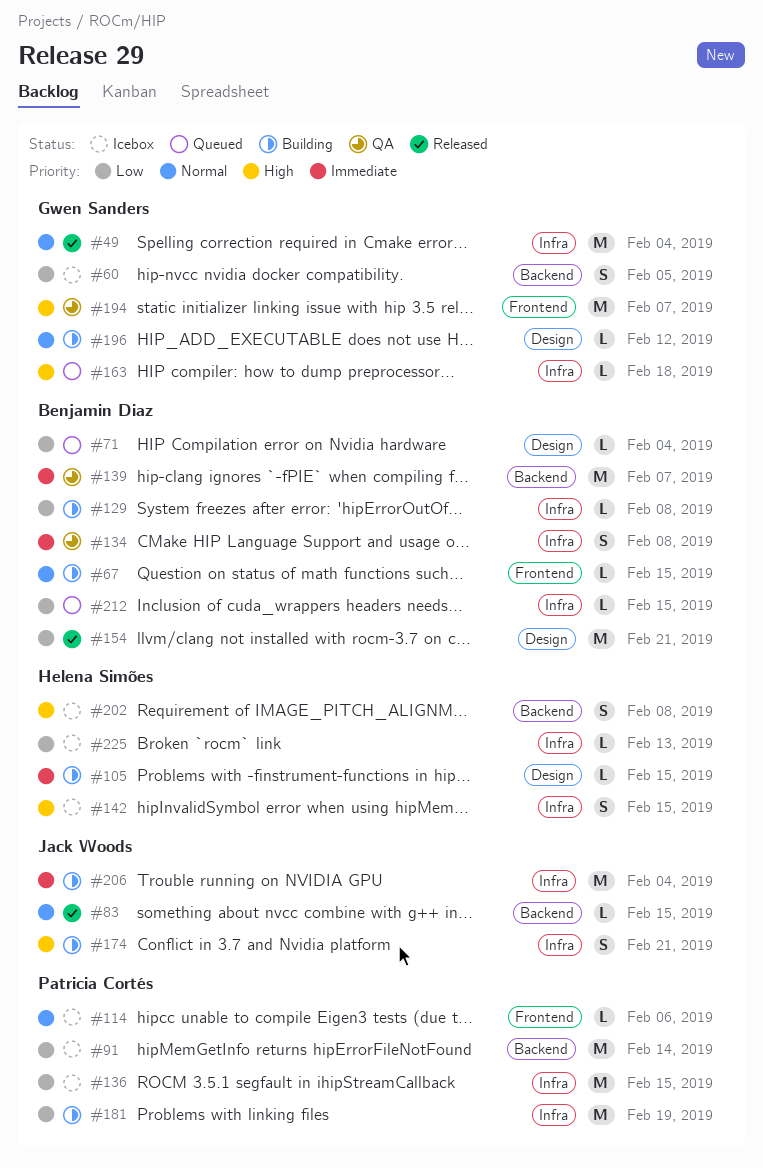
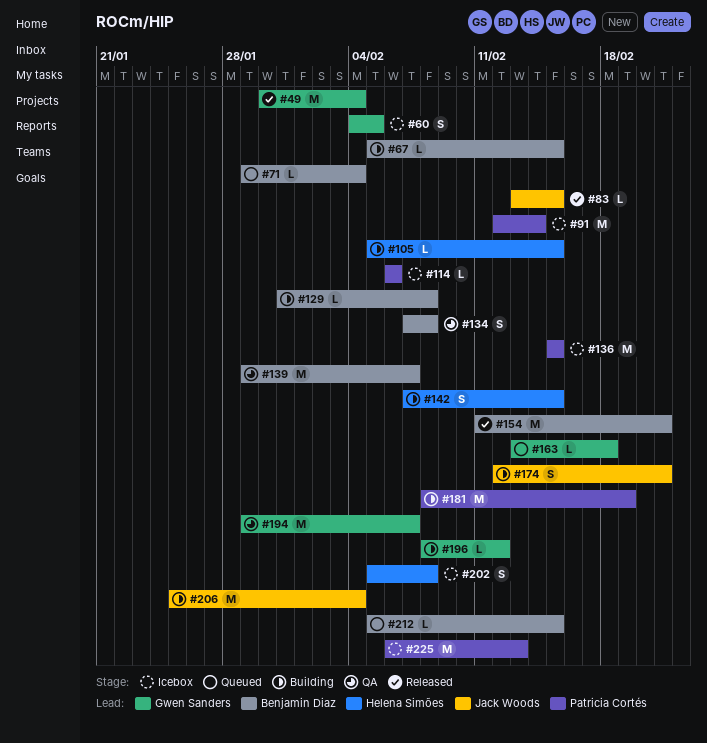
#142, status: Icebox -> Building
#225, owner: Helena Simões -> Patricia Cortés
#225, estimate: L -> M

